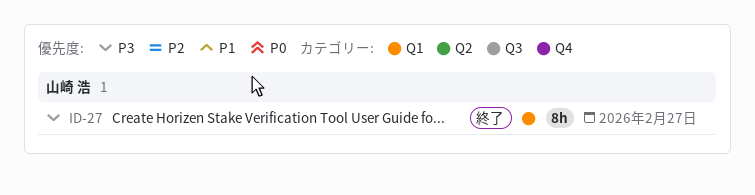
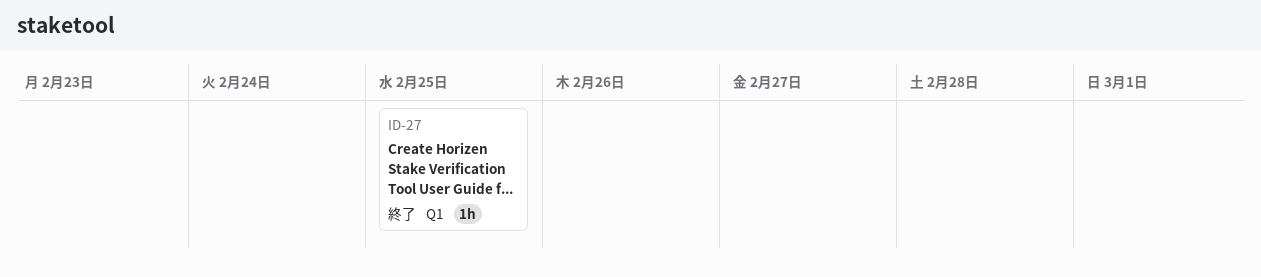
ID-27, estimate: 8h -> 1h
ID-27, due: Feb 27 -> Feb 25

